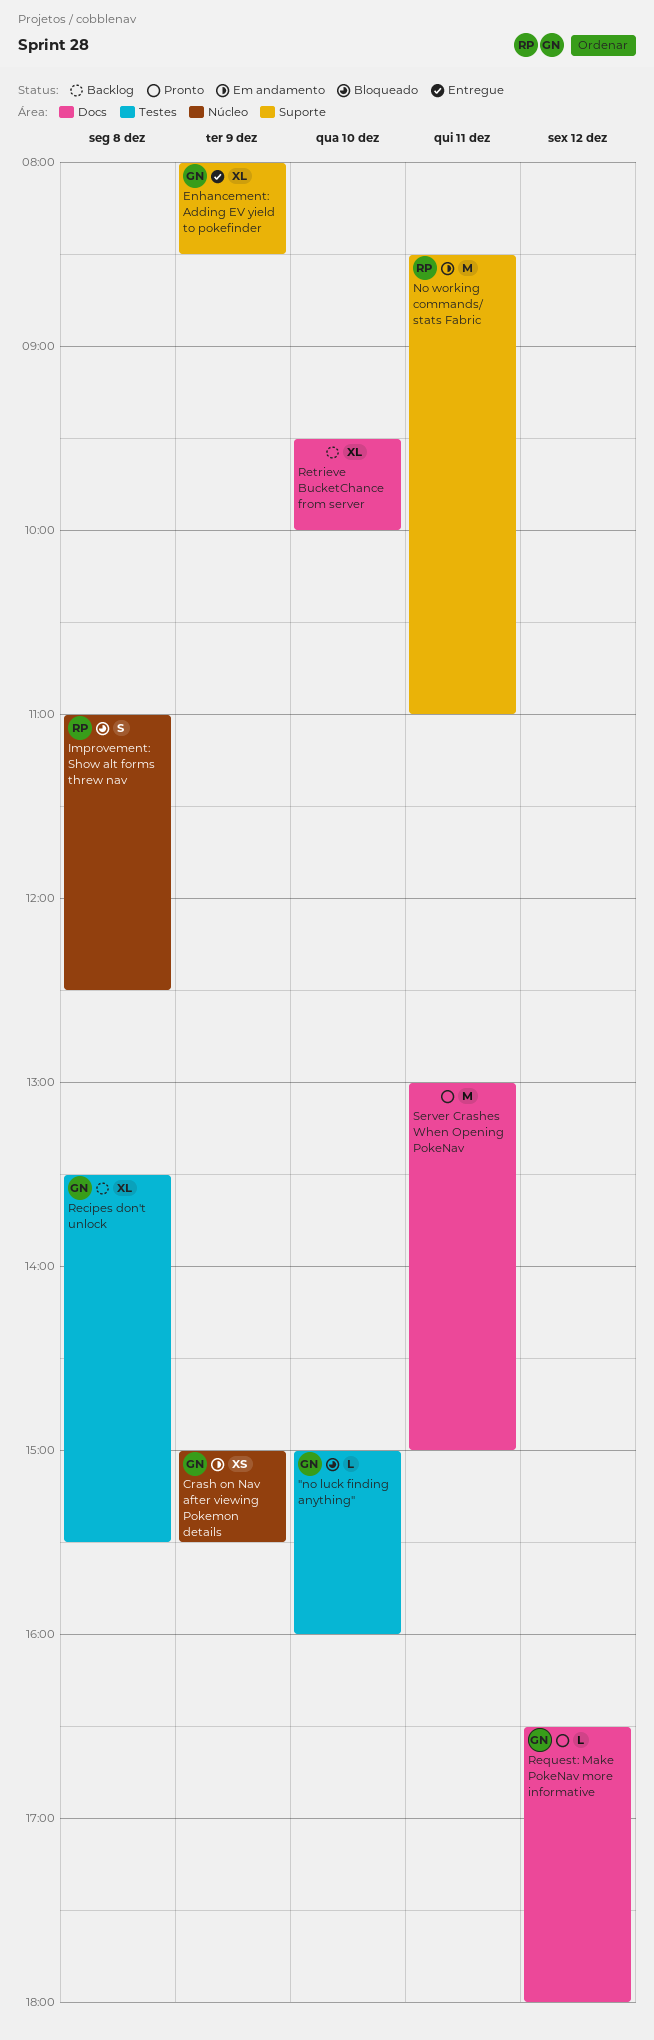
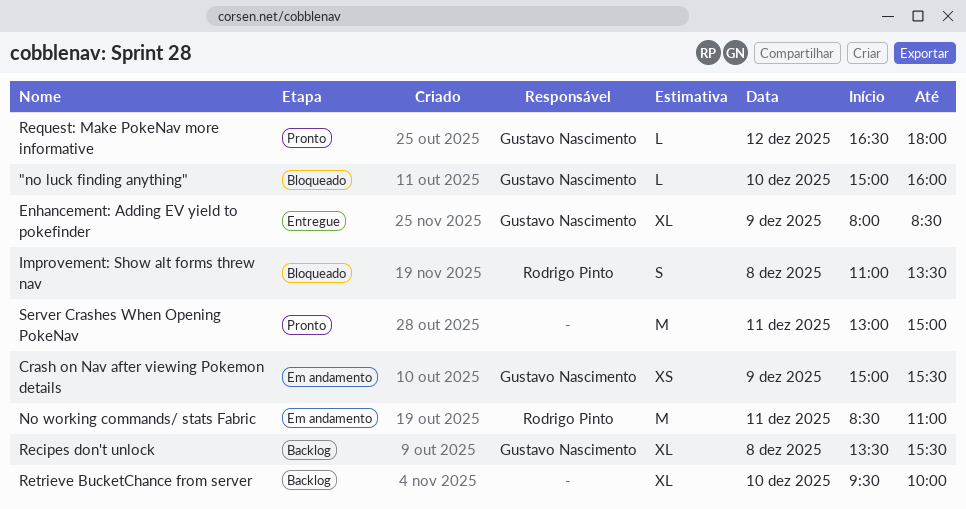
Improvement: Show alt forms threw nav, ends: 12:30 -> 13:30

